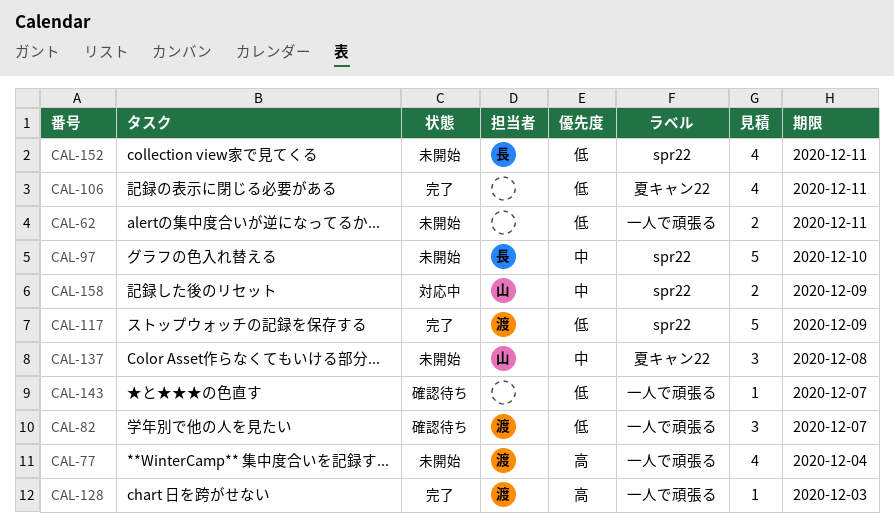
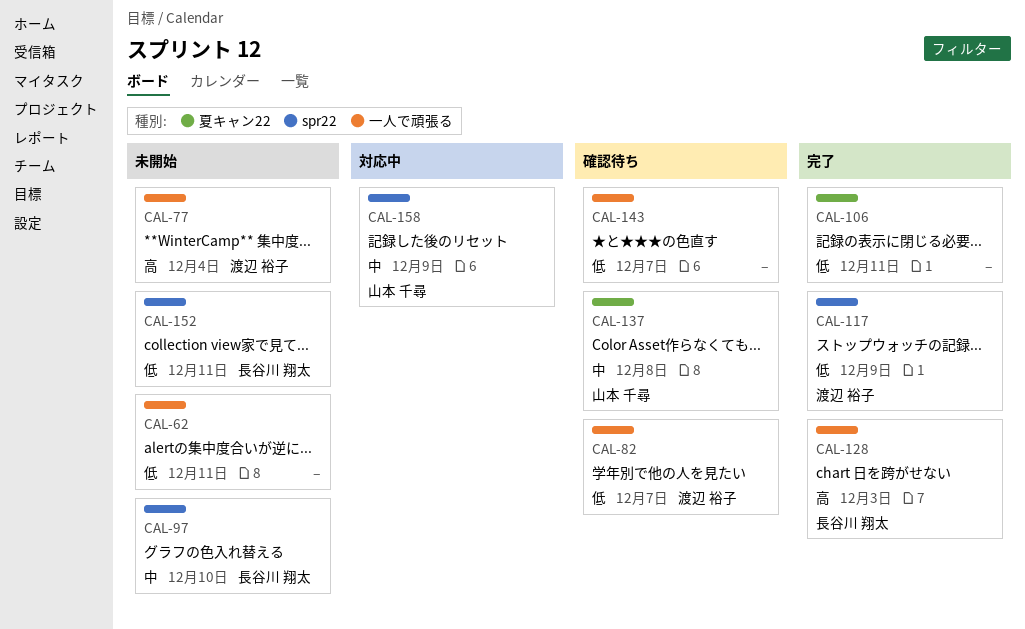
CAL-128, owner: 渡辺 裕子 -> 長谷川 翔太
CAL-137, status: 未開始 -> 確認待ち

